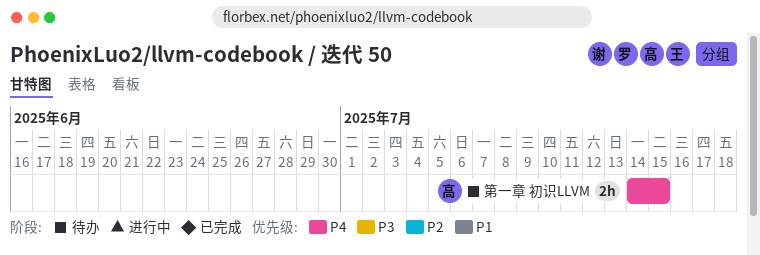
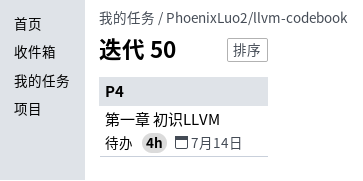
第一章 初识LLVM, estimate: 2h -> 4h
第一章 初识LLVM, due: Jul 15 -> Jul 14

